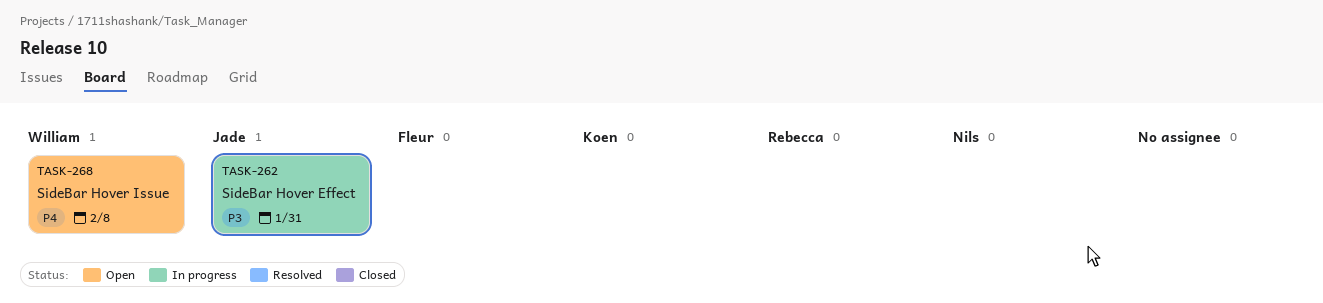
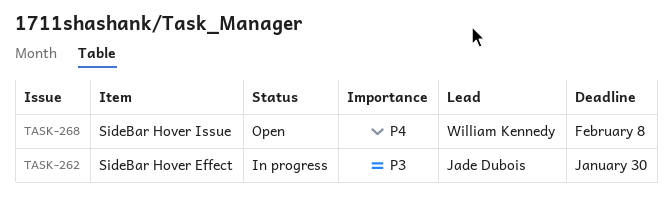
TASK-262, due: Jan 31 -> Jan 30

